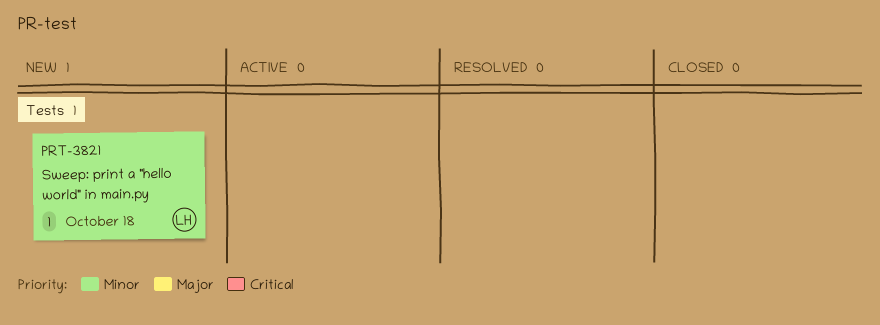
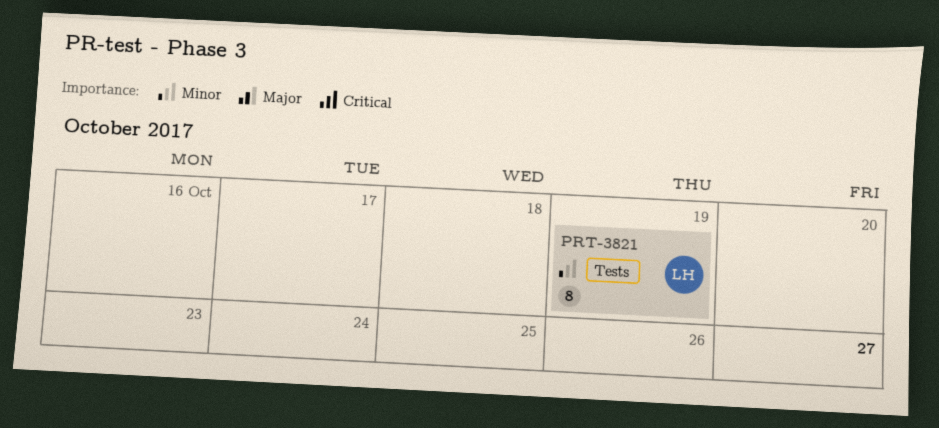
PRT-3821, estimate: 1 -> 8
PRT-3821, due: Oct 18 -> Oct 19

